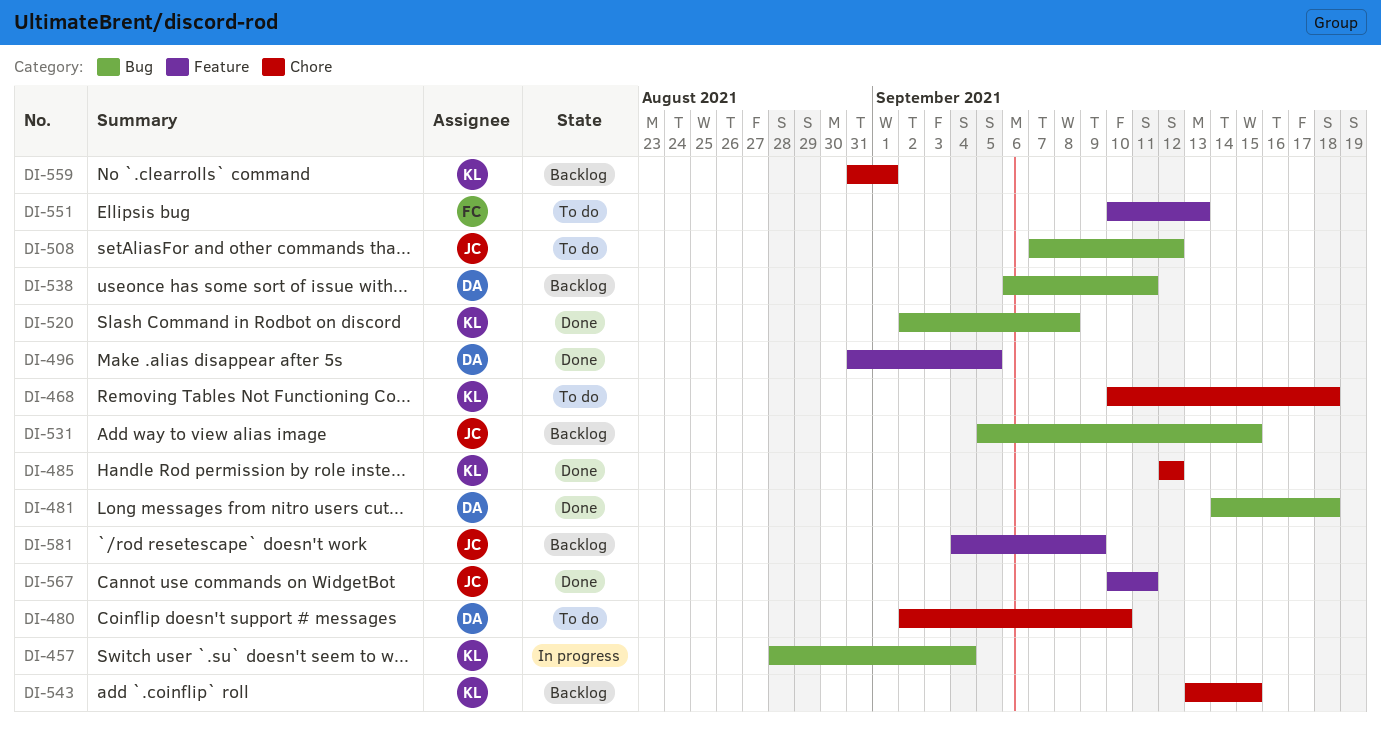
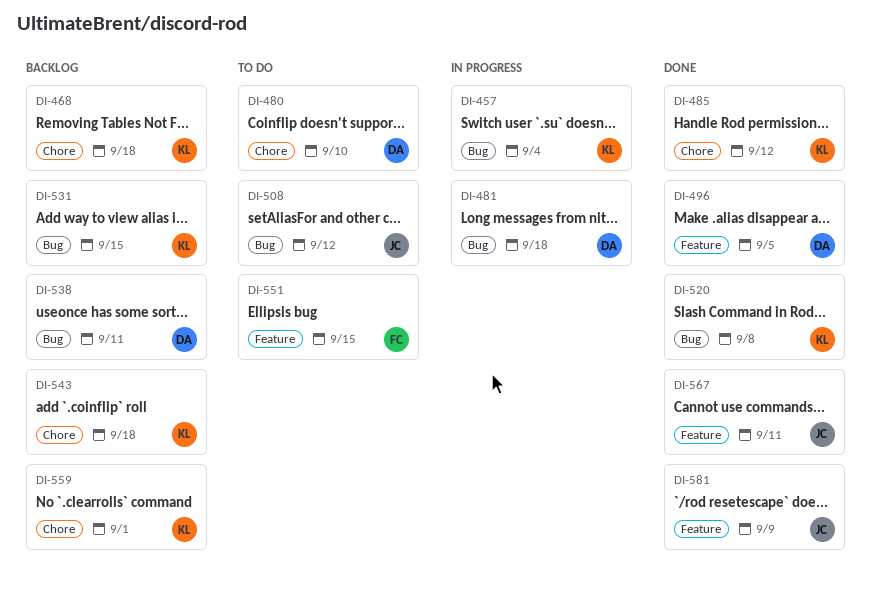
DI-468, status: To do -> Backlog
DI-481, status: Done -> In progress
DI-531, owner: JC -> KL
DI-543, due: Sep 15 -> Sep 18
DI-551, due: Sep 13 -> Sep 15
DI-581, status: Backlog -> Done

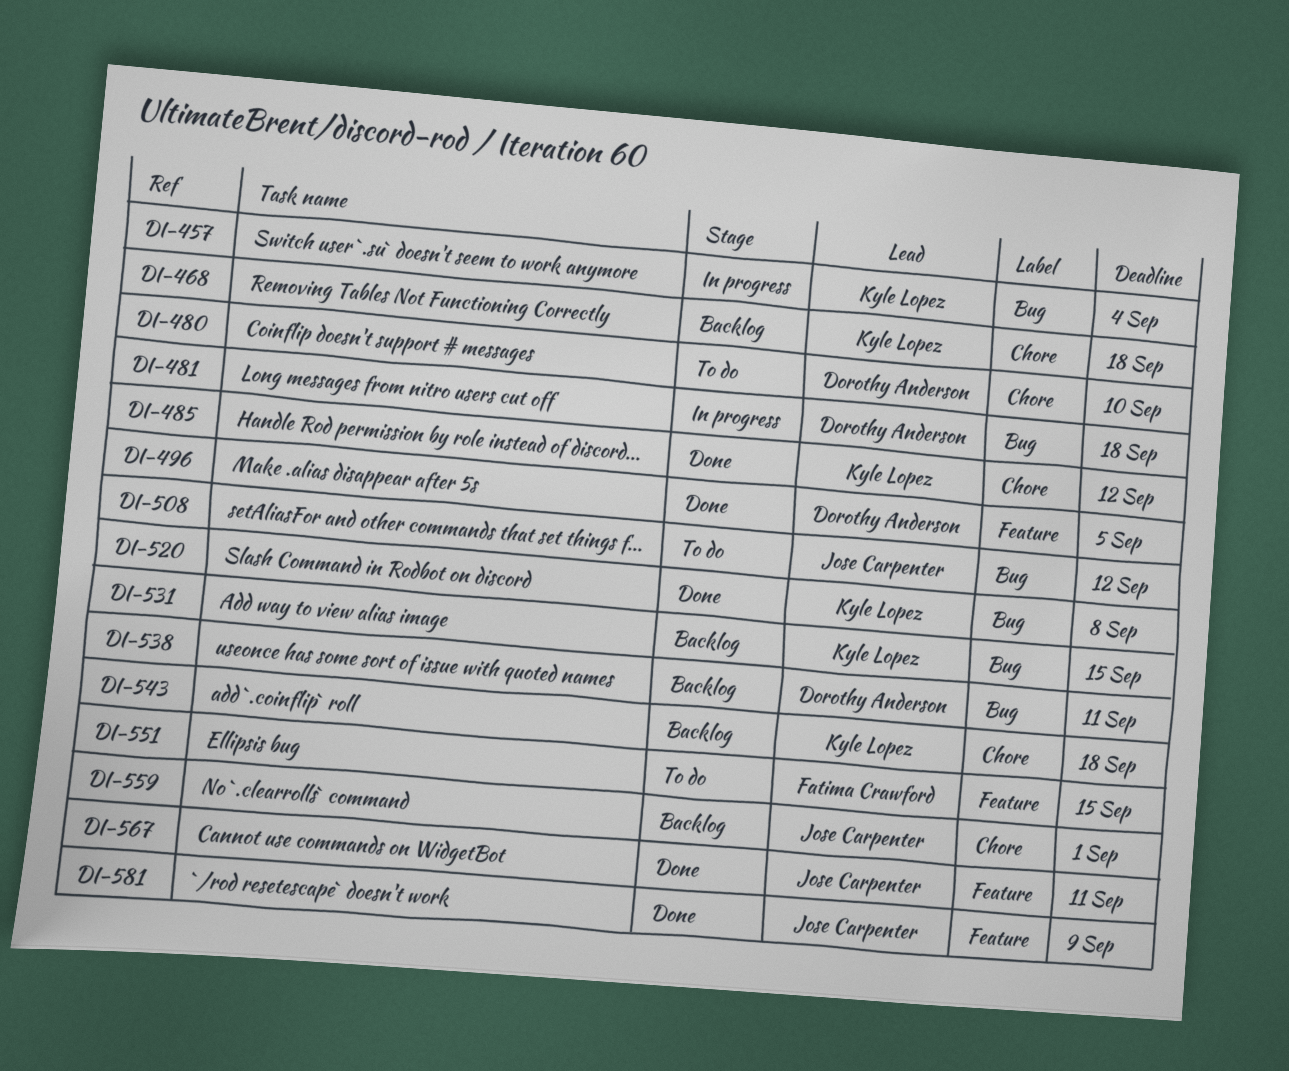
DI-559, owner: Kyle Lopez -> Jose Carpenter

